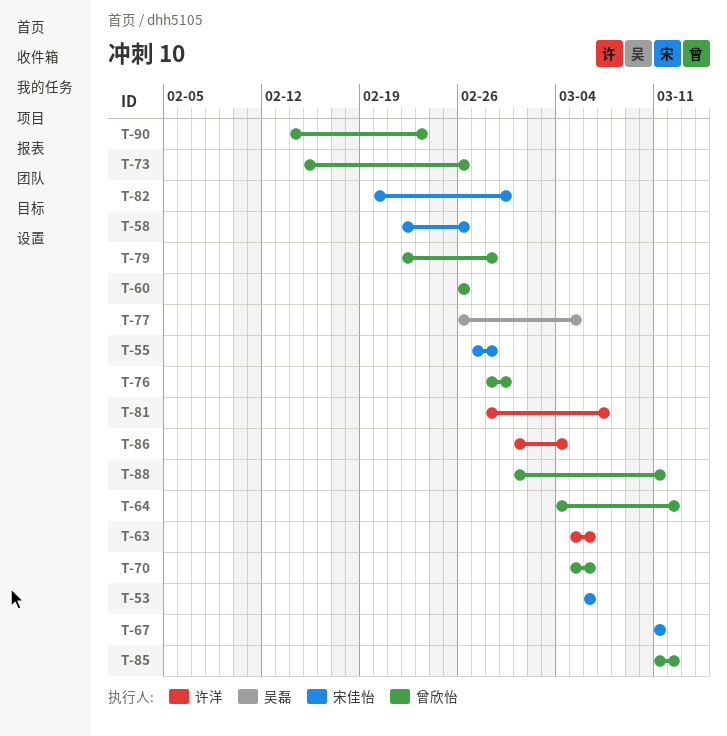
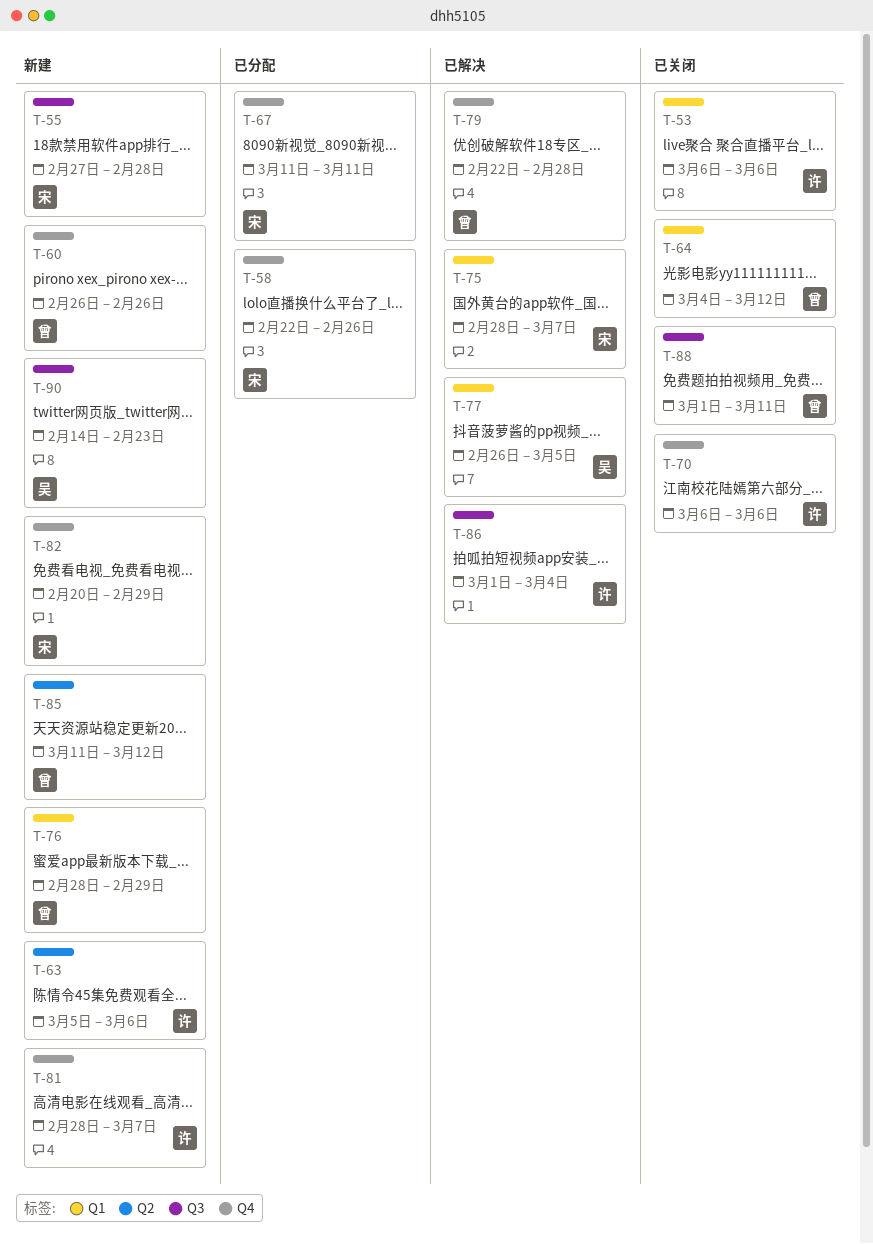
T-53, owner: 宋佳怡 -> 许洋
T-70, owner: 曾欣怡 -> 许洋
T-70, start: Mar 5 -> Mar 6
T-73: present -> none
T-75: none -> present
T-90, owner: 曾欣怡 -> 吴磊

